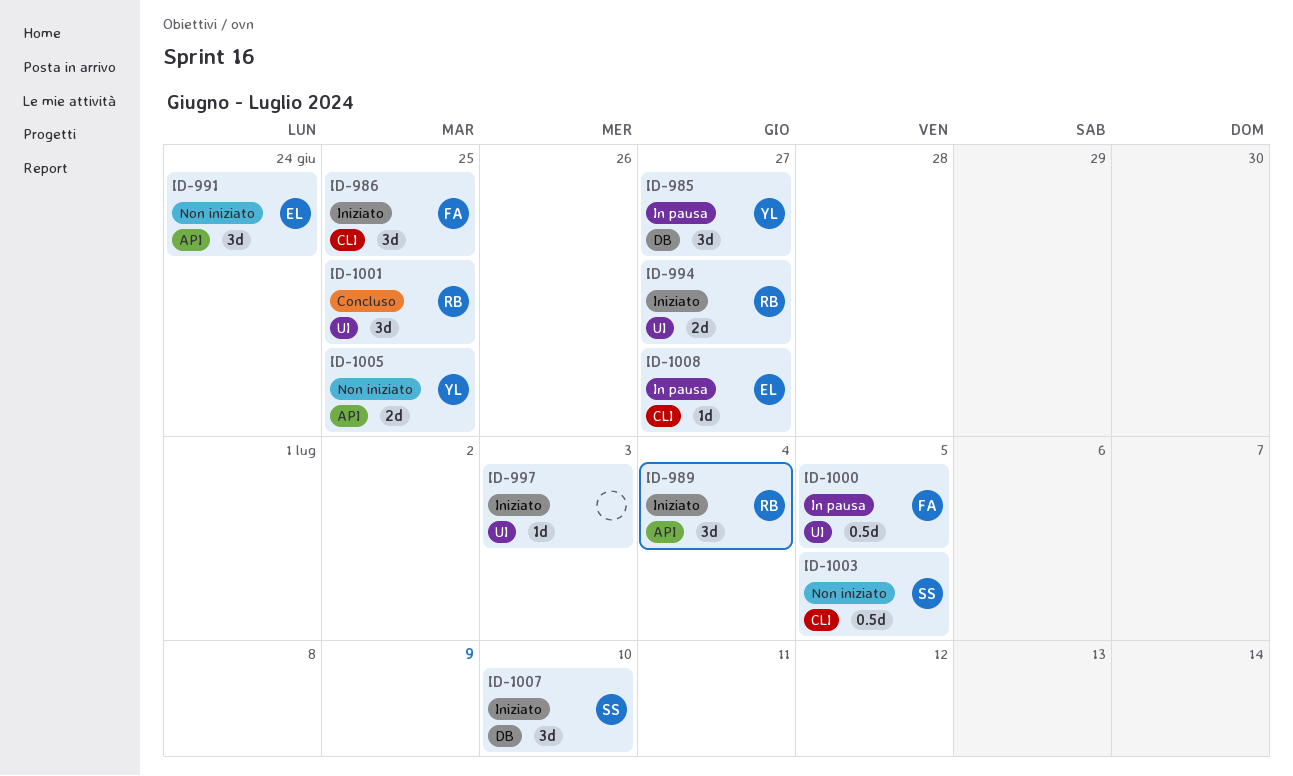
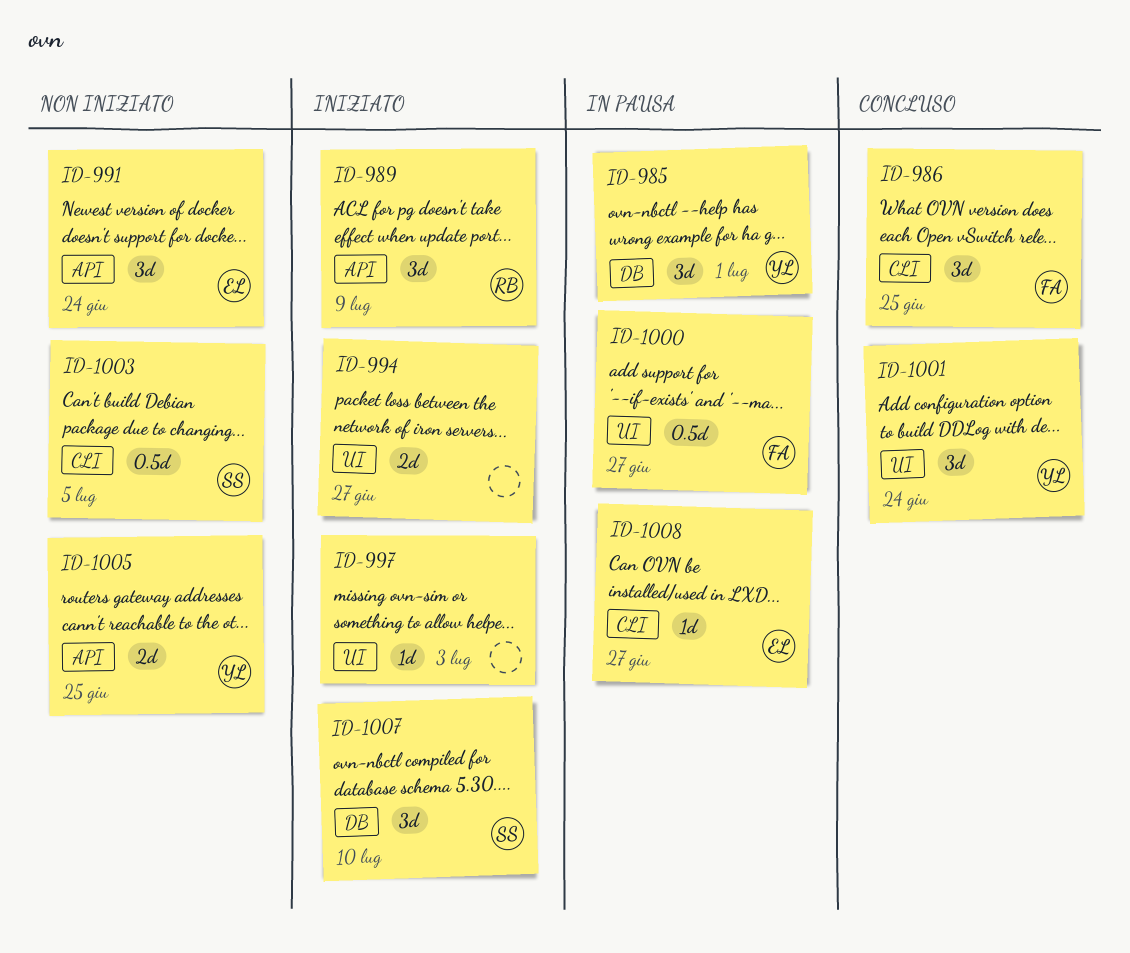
ID-985, due: Jun 27 -> Jul 1
ID-986, status: Iniziato -> Concluso
ID-989, due: Jul 4 -> Jul 9
ID-994, owner: RB -> none
ID-1000, due: Jul 5 -> Jun 27
ID-1001, owner: RB -> YL
ID-1001, due: Jun 25 -> Jun 24

